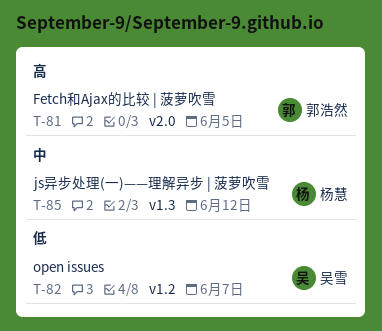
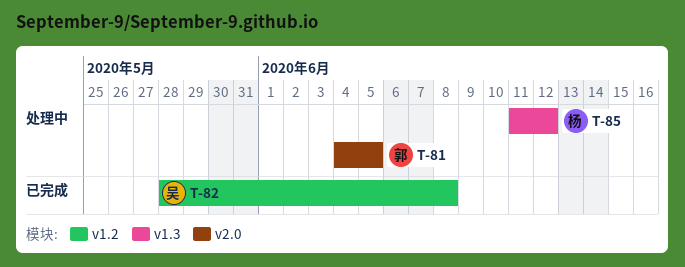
T-82, due: Jun 7 -> Jun 8

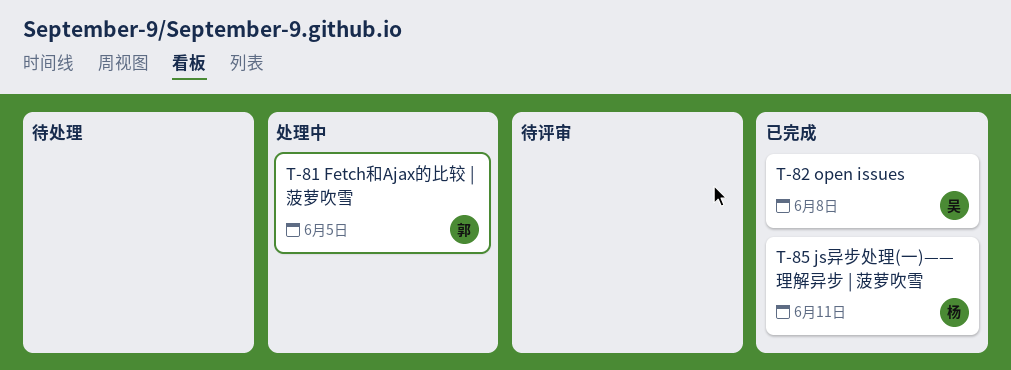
T-85, status: 处理中 -> 已完成
T-85, due: Jun 12 -> Jun 11

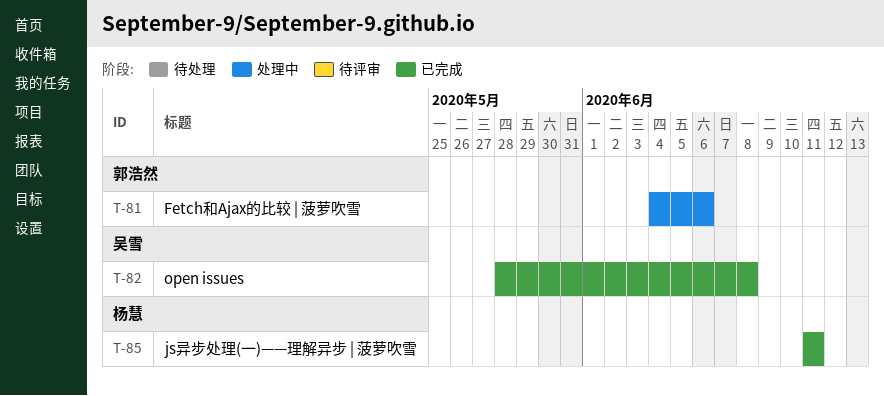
T-81, due: Jun 5 -> Jun 6

